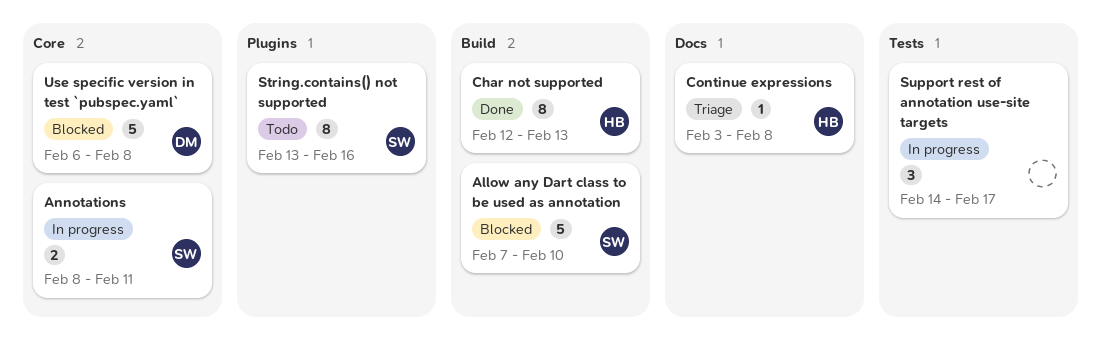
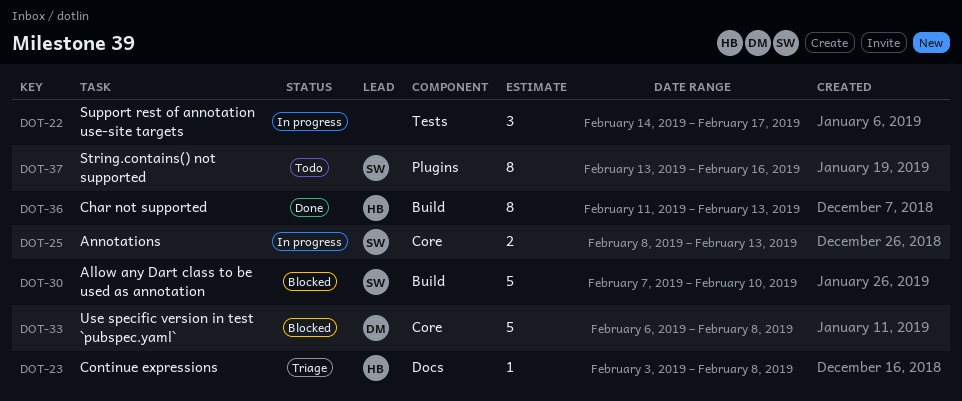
Annotations, due: Feb 11 -> Feb 13
Char not supported, start: Feb 12 -> Feb 11

